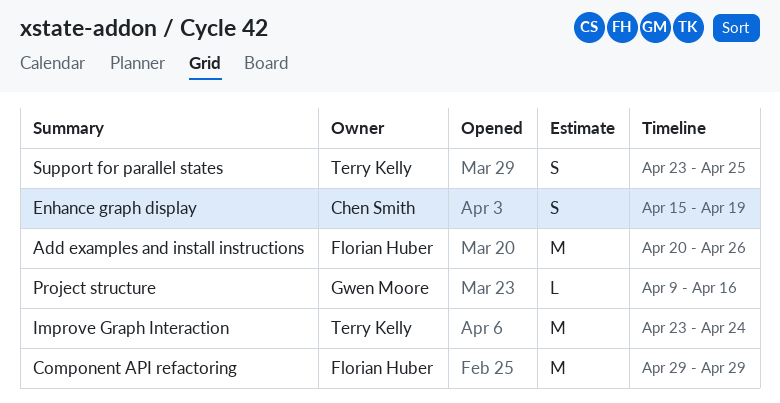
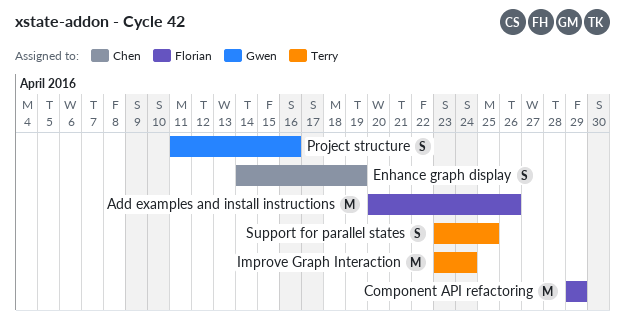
Enhance graph display, start: Apr 15 -> Apr 14
Project structure, estimate: L -> S
Project structure, start: Apr 9 -> Apr 11

